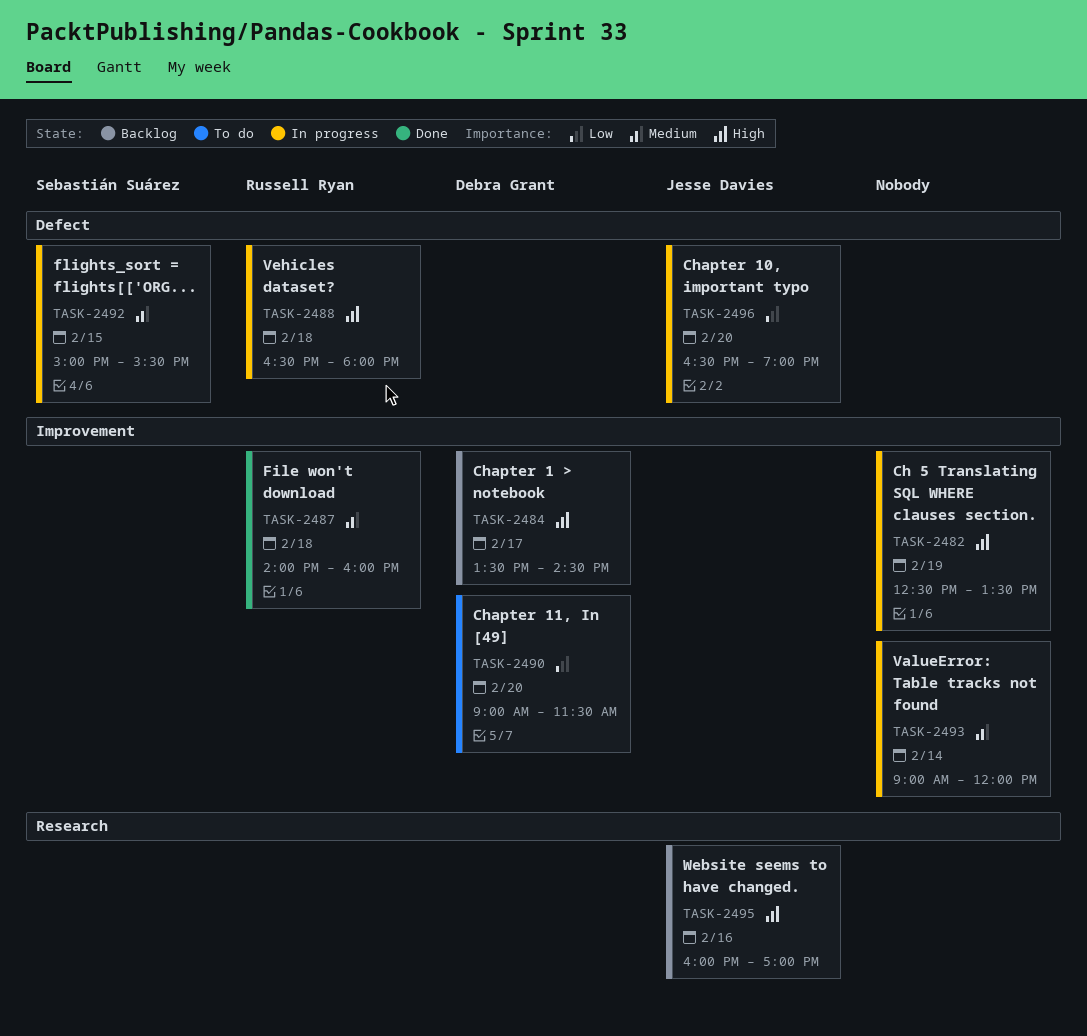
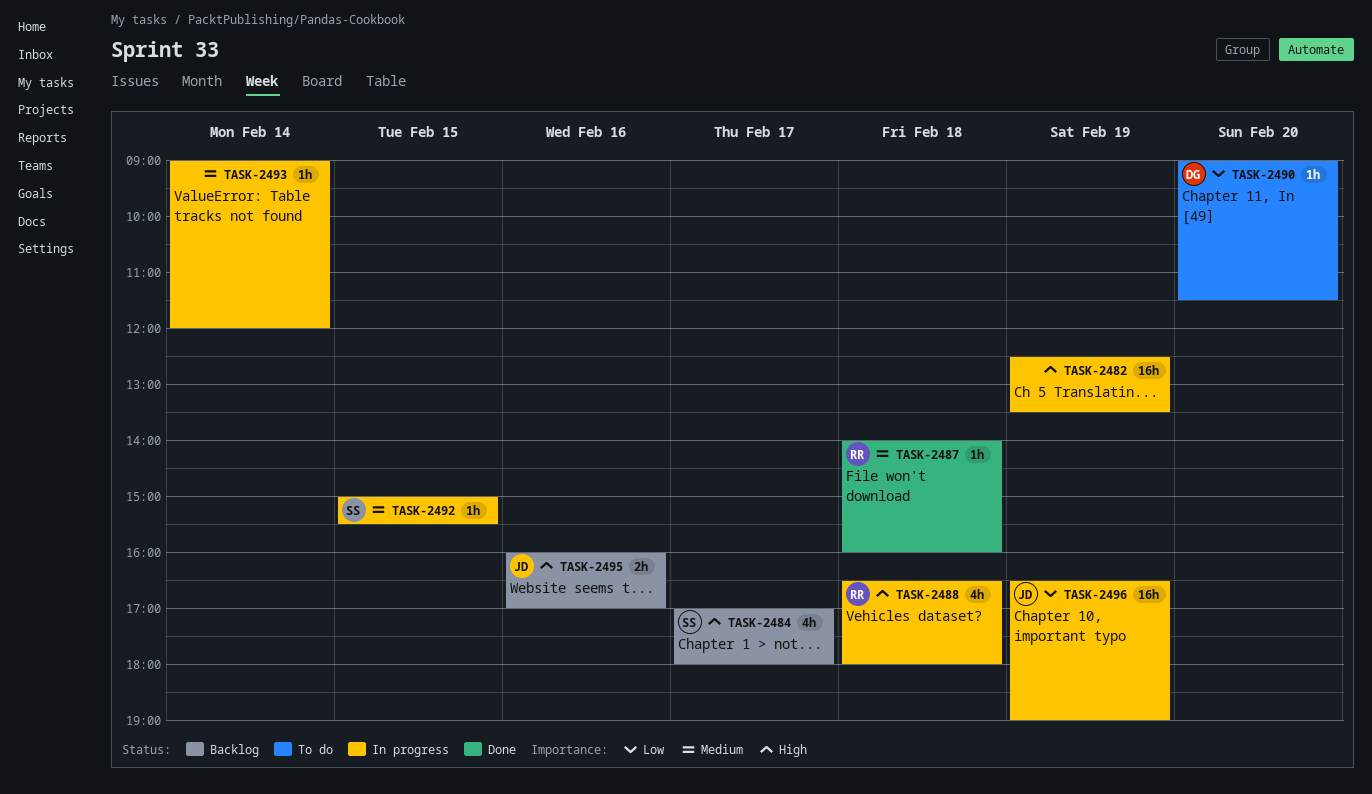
TASK-2484, owner: Debra Grant -> Sebastián Suárez
TASK-2484, begins: 13:30 -> 17:00
TASK-2484, ends: 14:30 -> 18:00
TASK-2496, day: Feb 20 -> Feb 19

